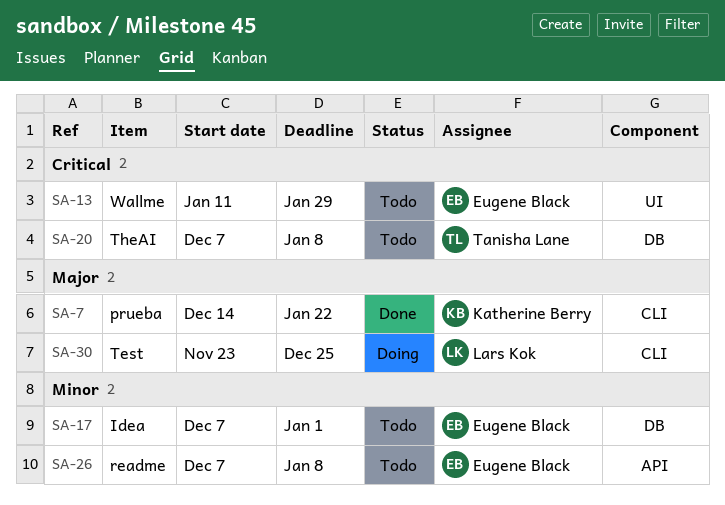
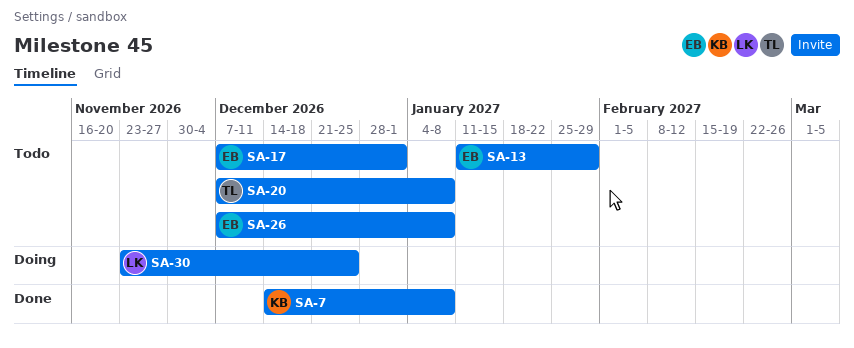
SA-7, due: Jan 22 -> Jan 8

